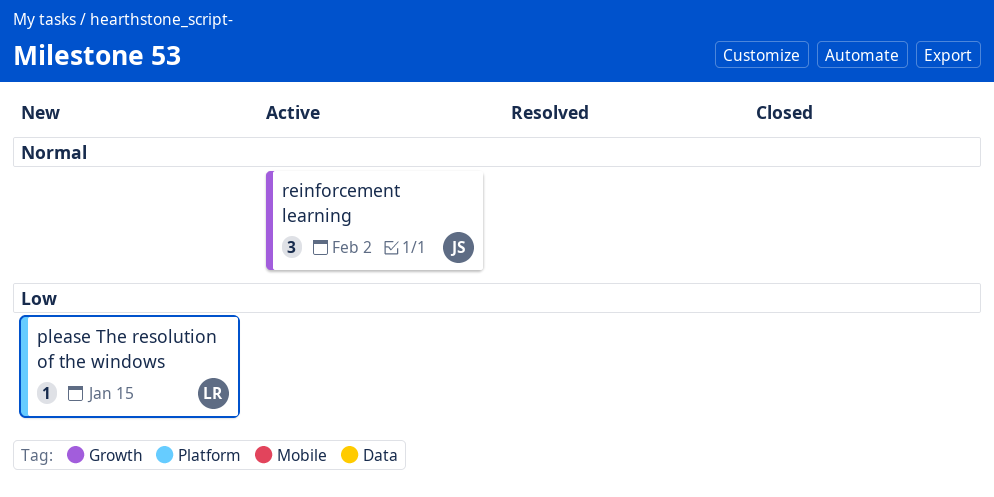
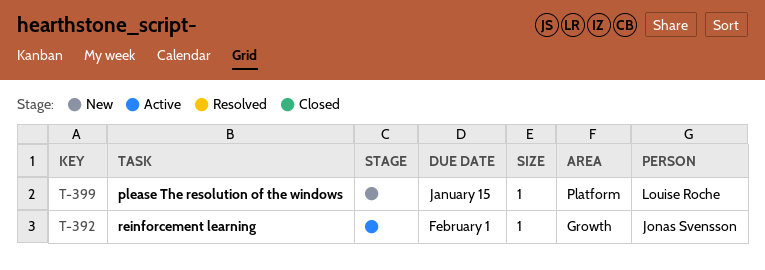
reinforcement learning, estimate: 3 -> 1
reinforcement learning, due: Feb 2 -> Feb 1

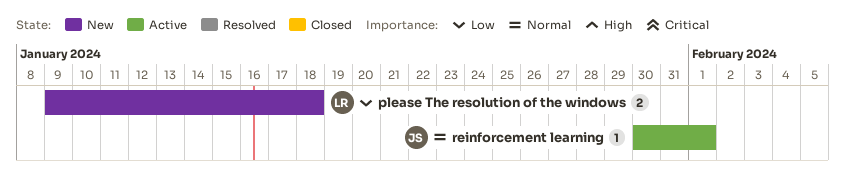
please The resolution of the windows, estimate: 1 -> 2
please The resolution of the windows, due: Jan 15 -> Jan 18

